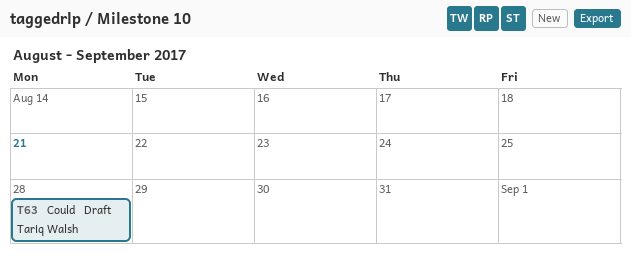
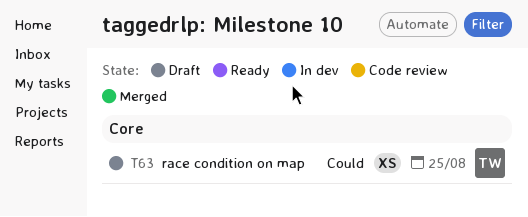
T63, due: Aug 28 -> Aug 25

